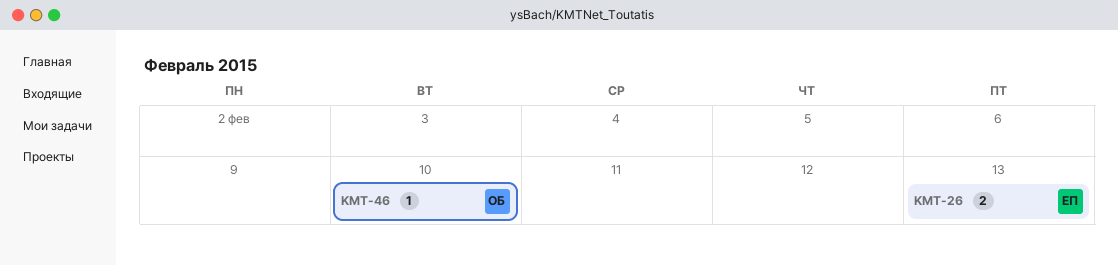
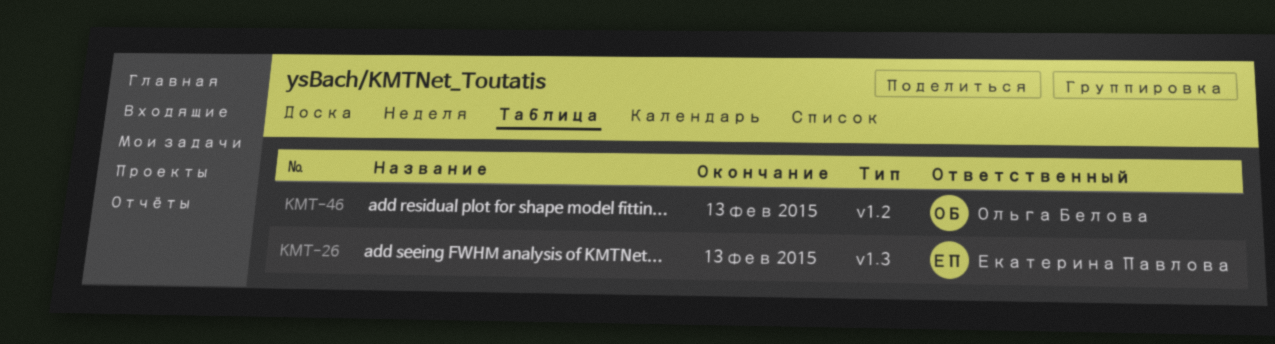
KMT-46, due: Feb 10 -> Feb 13

